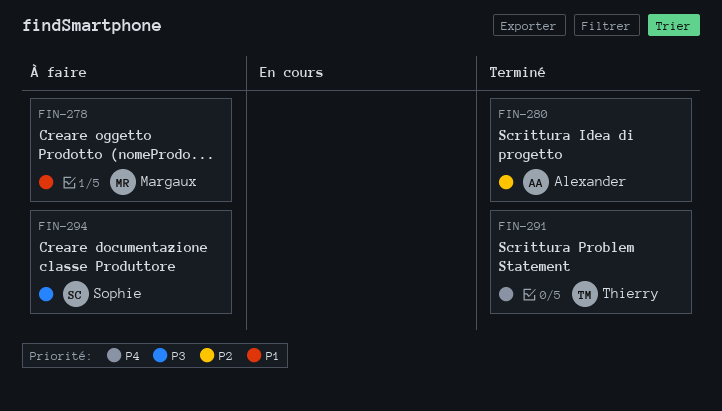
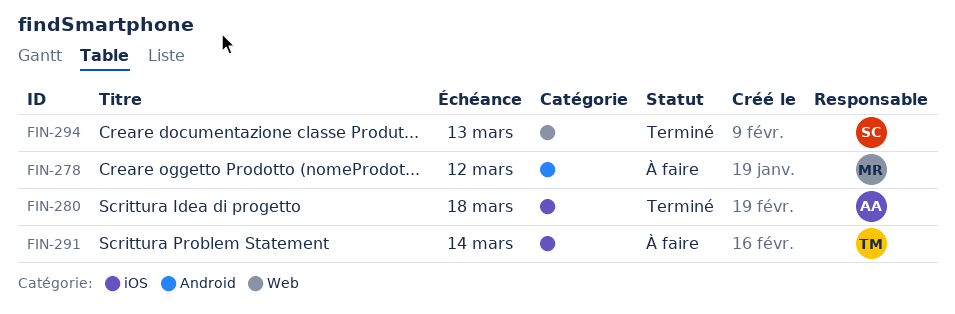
FIN-291, status: Terminé -> À faire
FIN-294, status: À faire -> Terminé

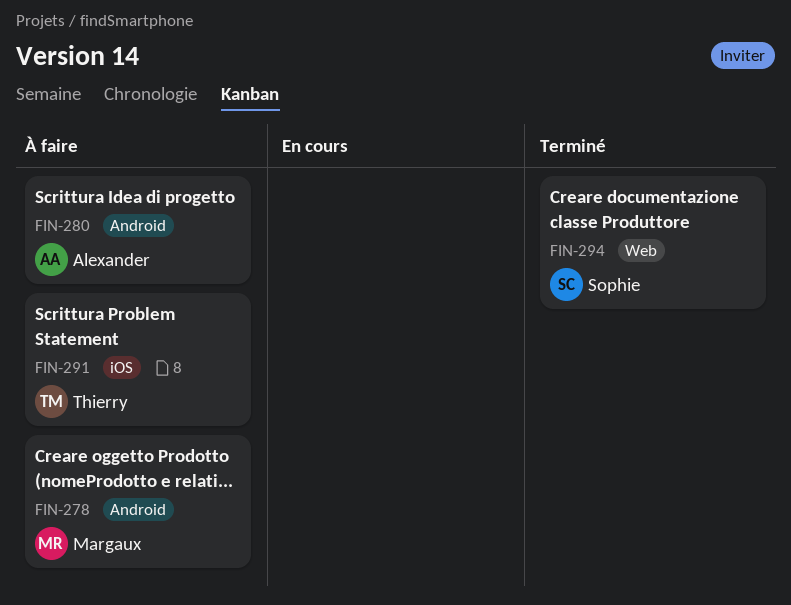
FIN-280, status: Terminé -> À faire
FIN-280, label: iOS -> Android

